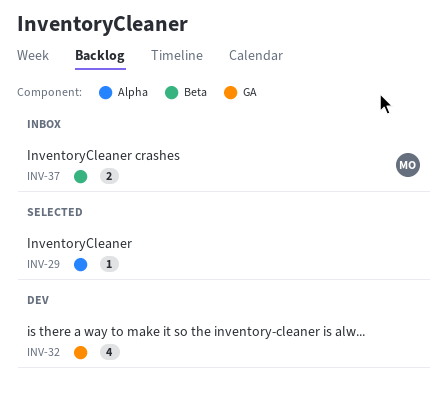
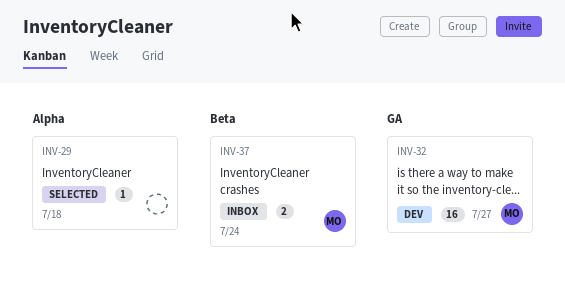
INV-32, owner: none -> MO
INV-32, estimate: 4 -> 16

